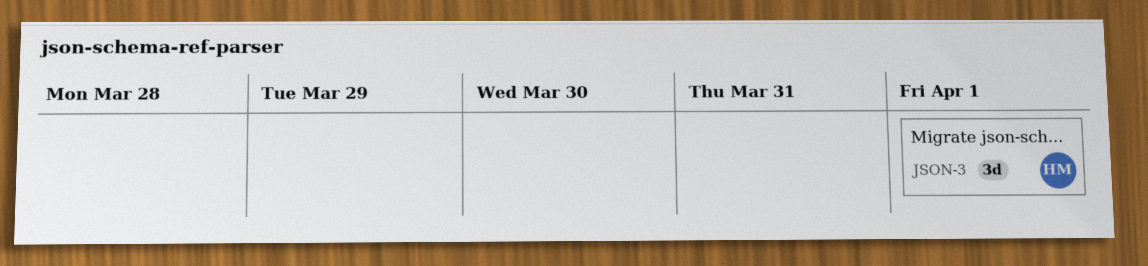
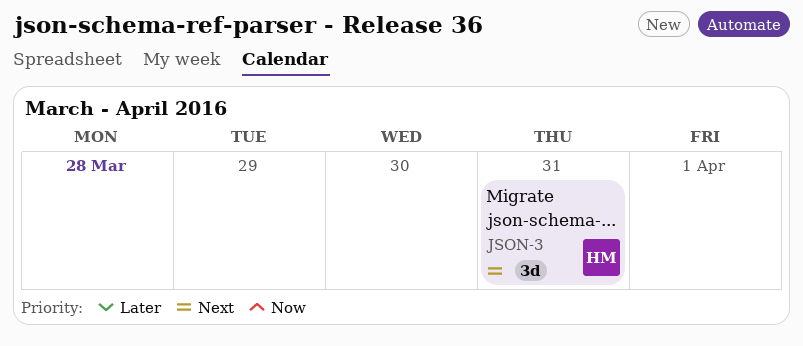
JSON-3, due: Apr 1 -> Mar 31

